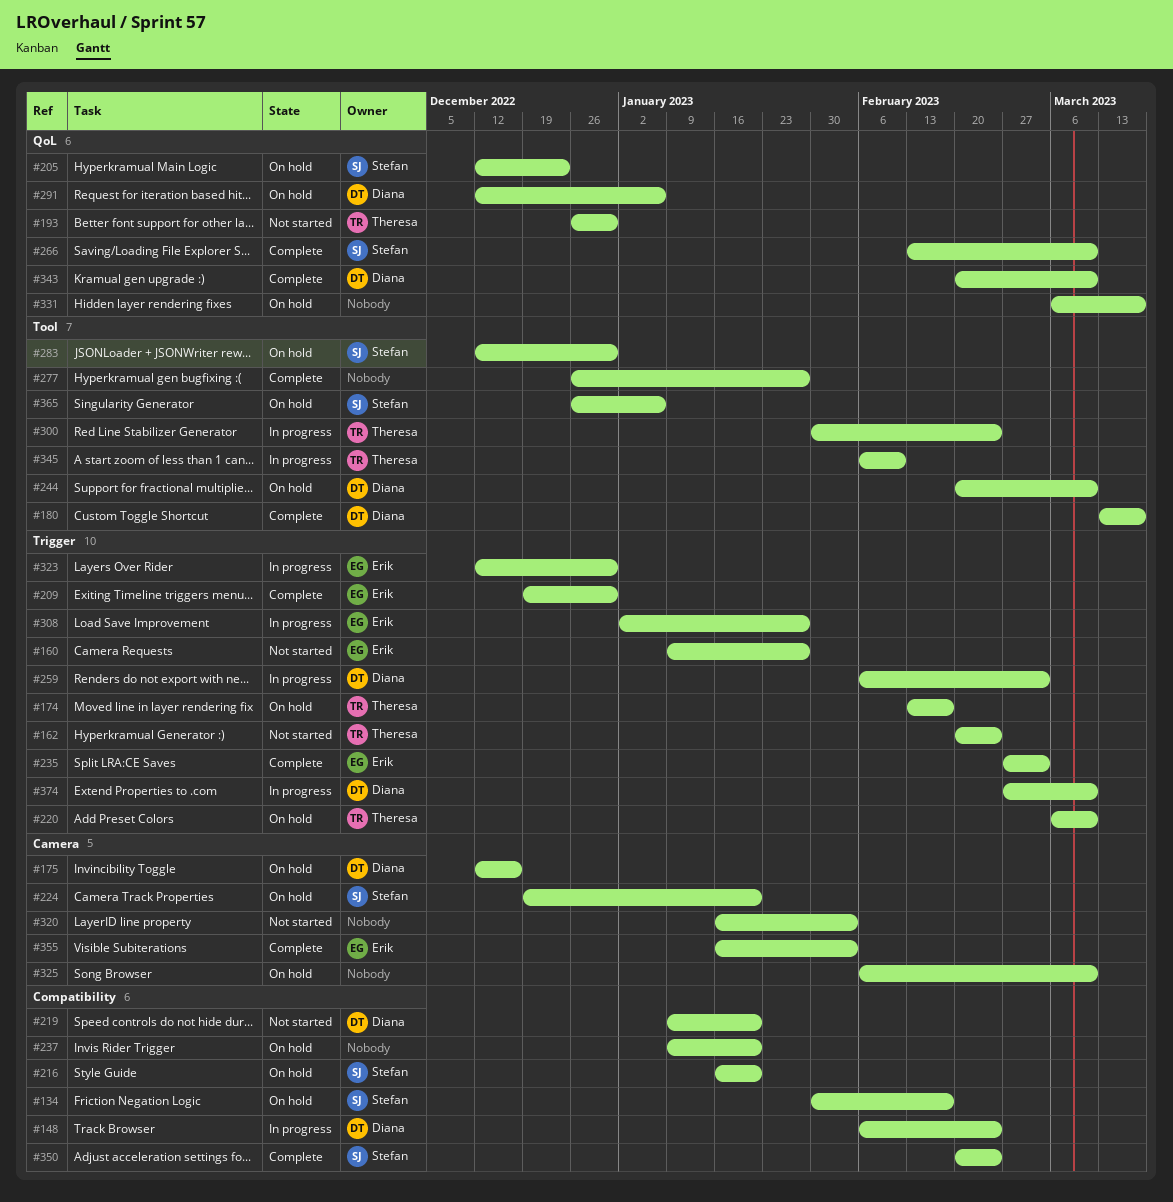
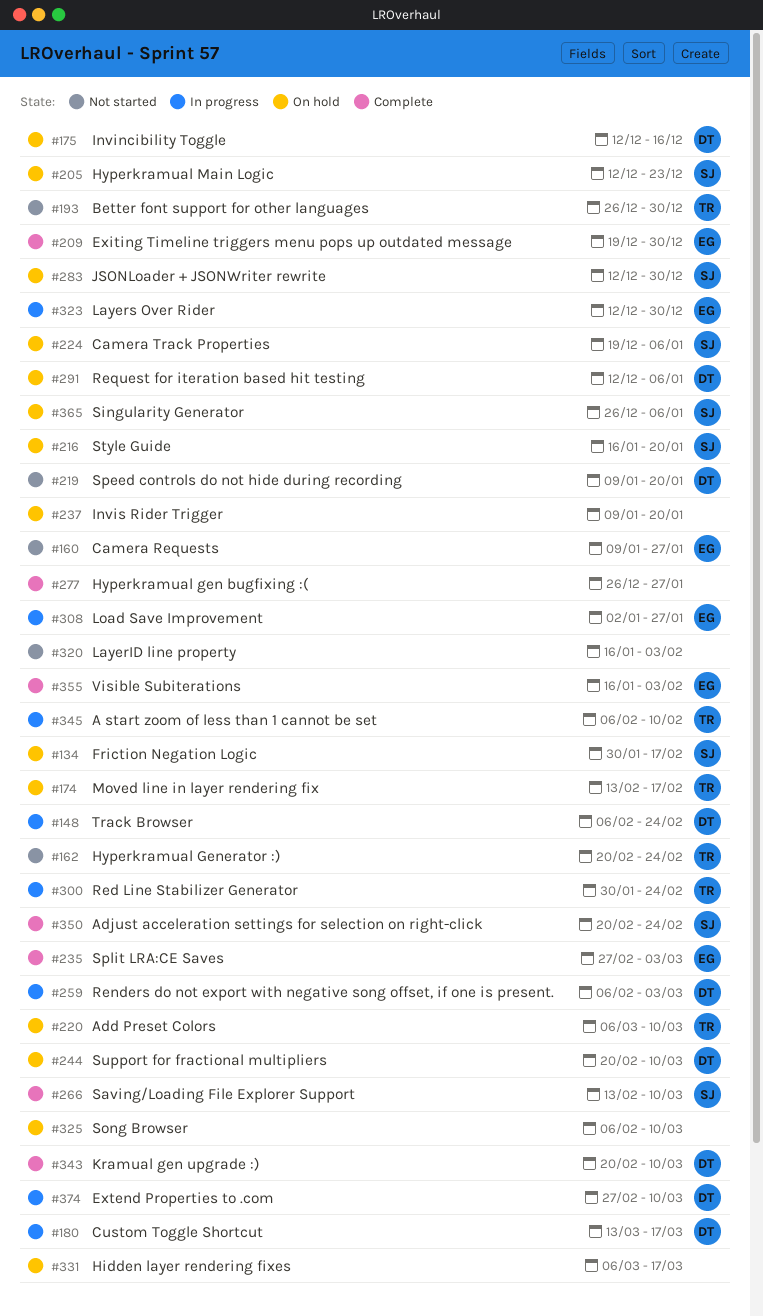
#180, status: Complete -> In progress
#224, due: Jan 20 -> Jan 6

